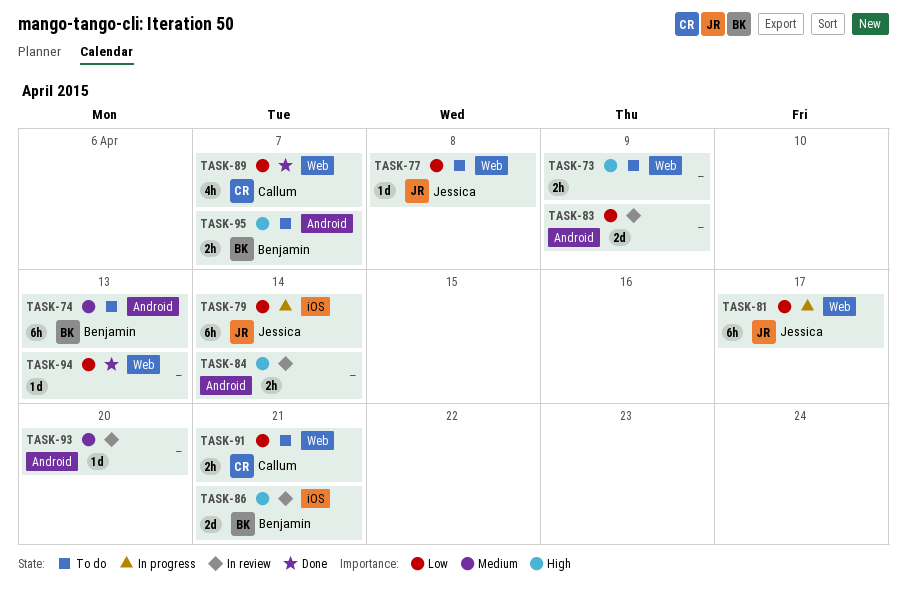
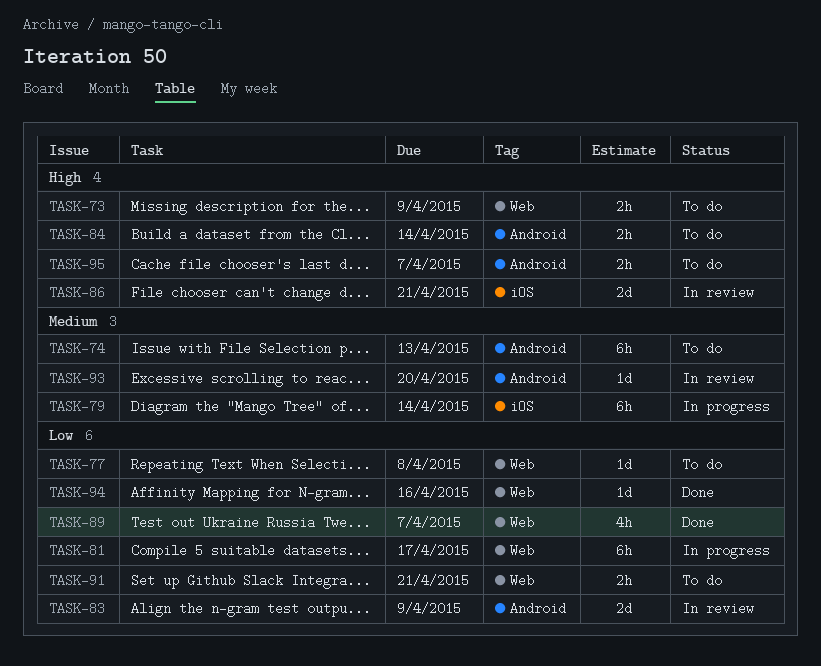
TASK-79, priority: Low -> Medium
TASK-84, status: In review -> To do
TASK-94, due: Apr 13 -> Apr 16

